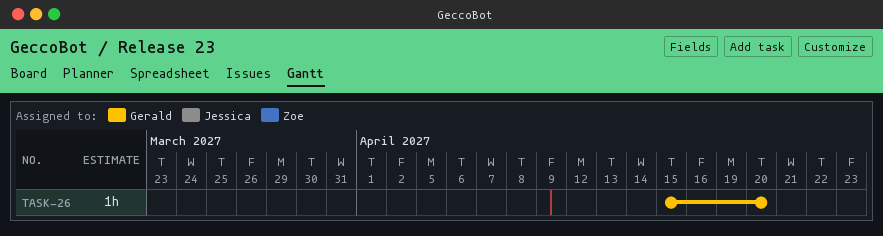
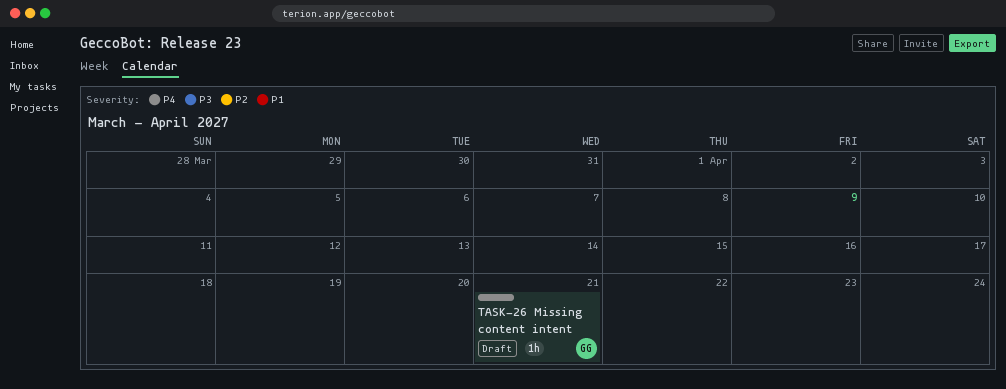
TASK-26, due: Apr 20 -> Apr 21

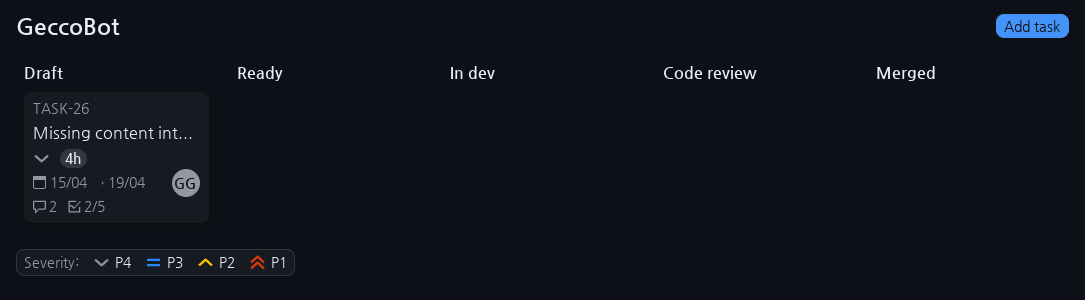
TASK-26, estimate: 1h -> 4h
TASK-26, due: Apr 21 -> Apr 19

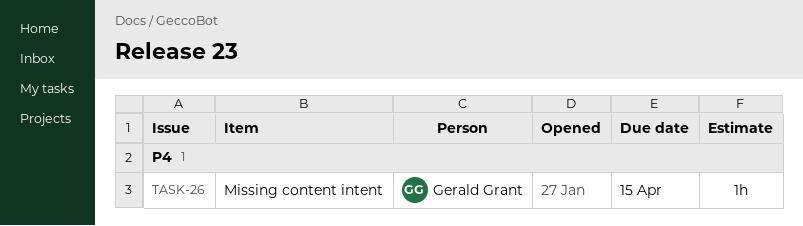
TASK-26, estimate: 4h -> 1h
TASK-26, due: Apr 19 -> Apr 15

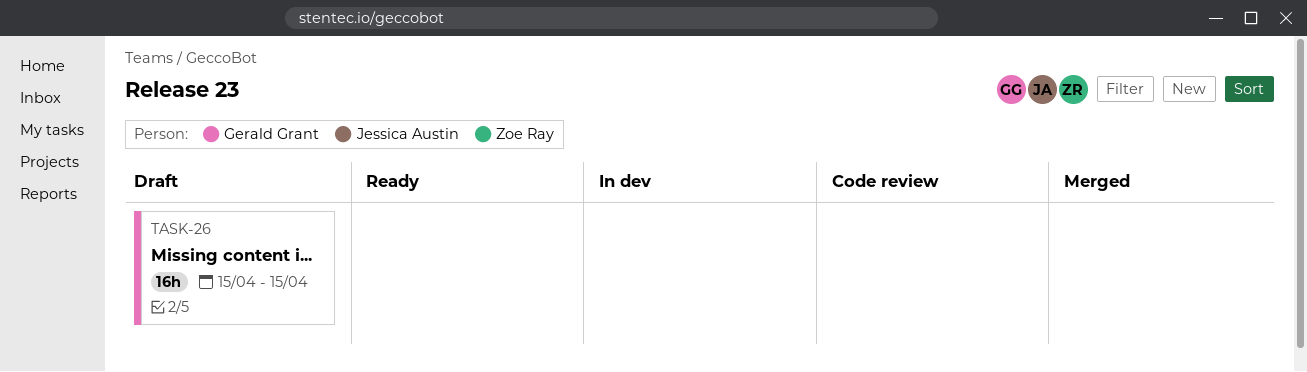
TASK-26, estimate: 1h -> 16h

